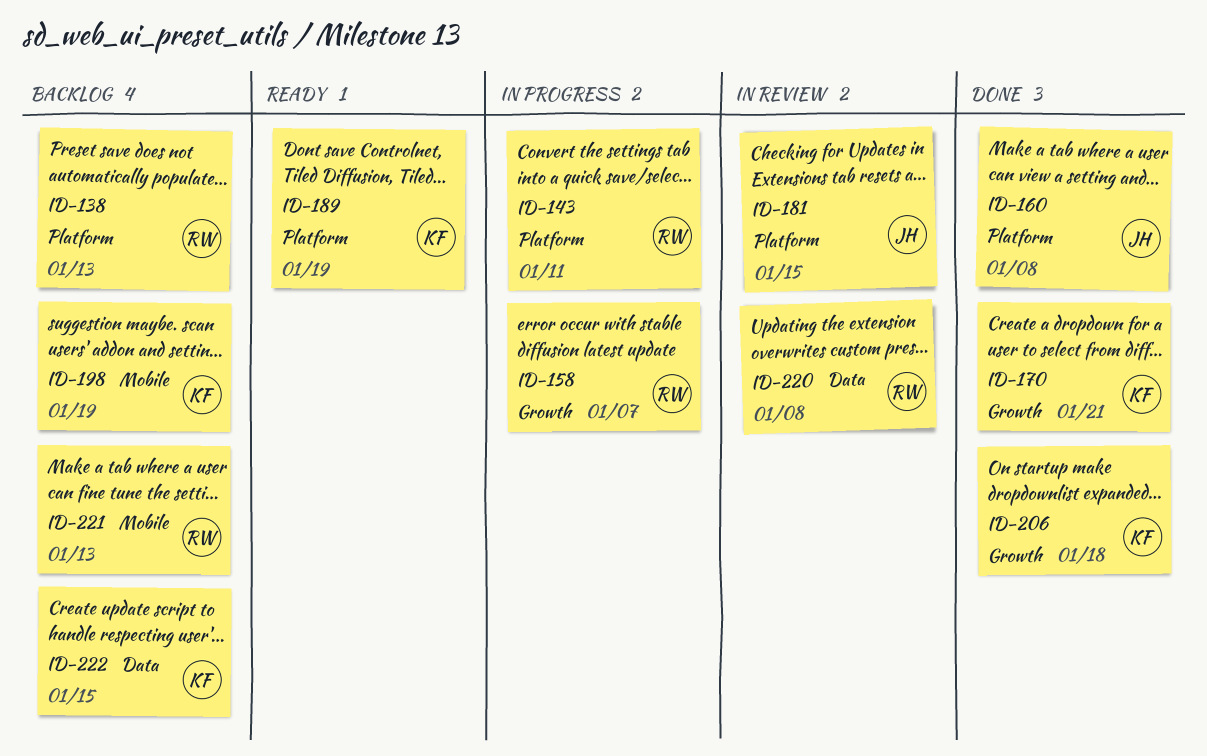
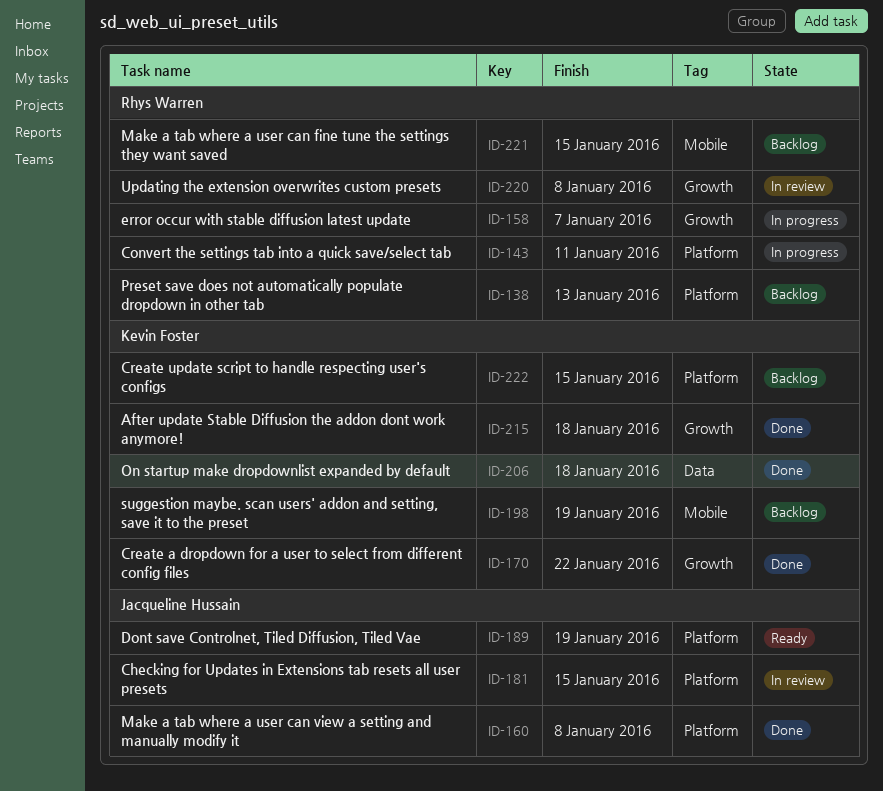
ID-170, due: Jan 21 -> Jan 22
ID-189, owner: Kevin Foster -> Jacqueline Hussain
ID-206, label: Growth -> Data
ID-215: none -> present
ID-220, label: Data -> Growth
ID-221, due: Jan 13 -> Jan 15
ID-222, label: Data -> Platform

